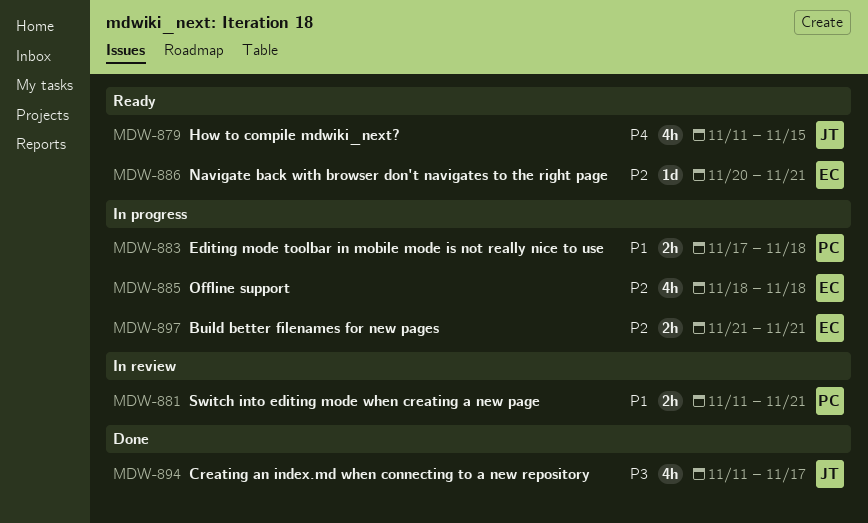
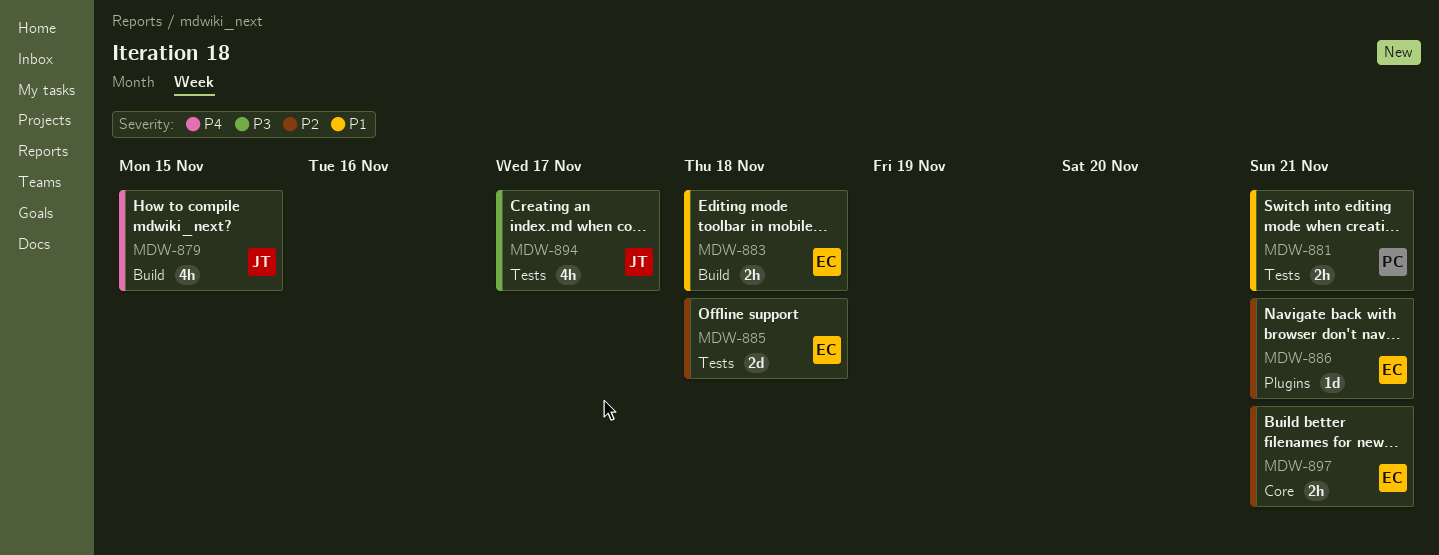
MDW-883, owner: PC -> EC
MDW-885, estimate: 4h -> 2d

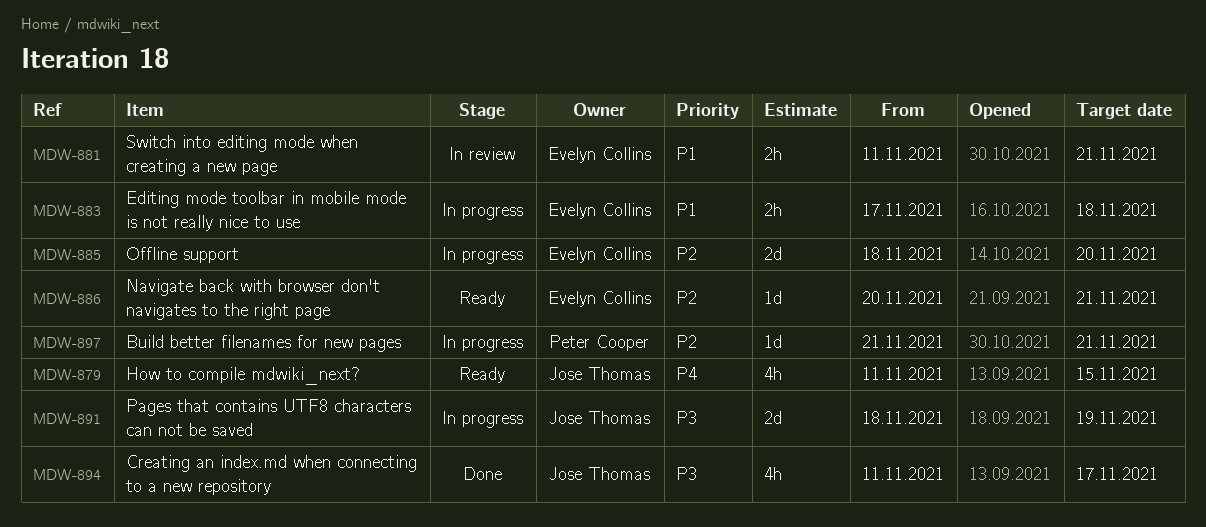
MDW-881, owner: Peter Cooper -> Evelyn Collins
MDW-885, due: Nov 18 -> Nov 20
MDW-891: none -> present
MDW-897, owner: Evelyn Collins -> Peter Cooper
MDW-897, estimate: 2h -> 1d

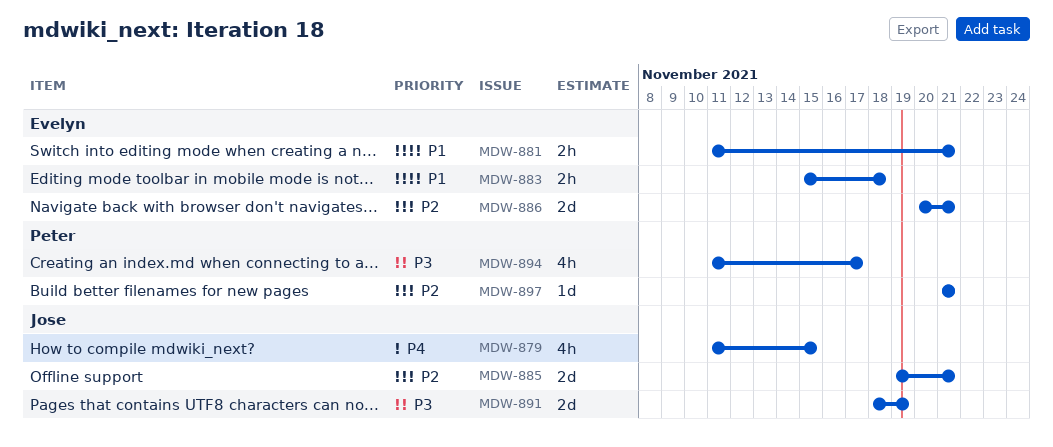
MDW-883, start: Nov 17 -> Nov 15
MDW-885, owner: Evelyn Collins -> Jose Thomas
MDW-885, start: Nov 18 -> Nov 19
MDW-885, due: Nov 20 -> Nov 21
MDW-886, estimate: 1d -> 2d
MDW-894, owner: Jose Thomas -> Peter Cooper

